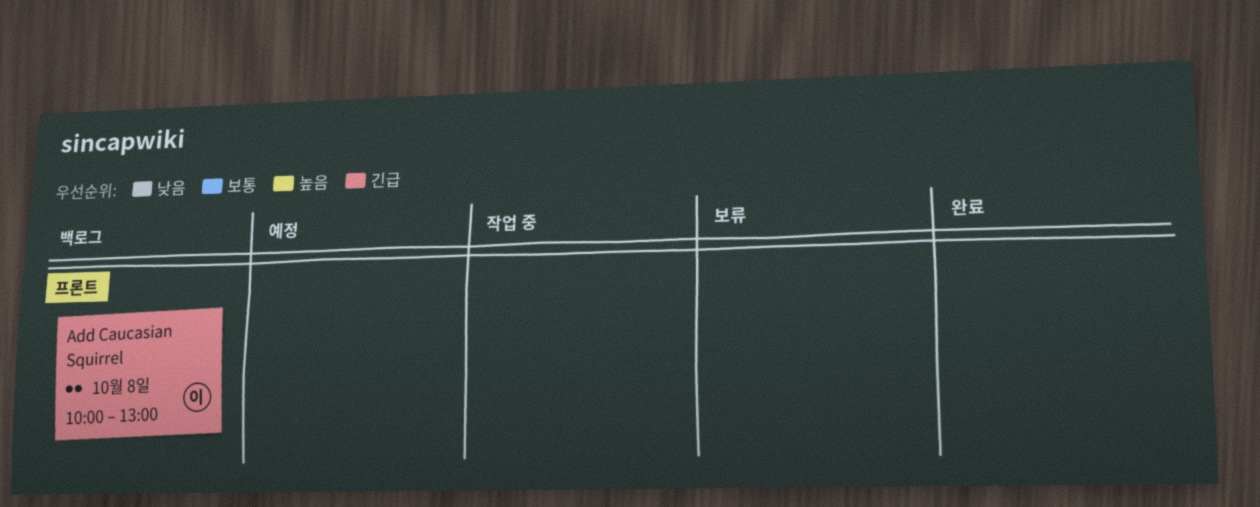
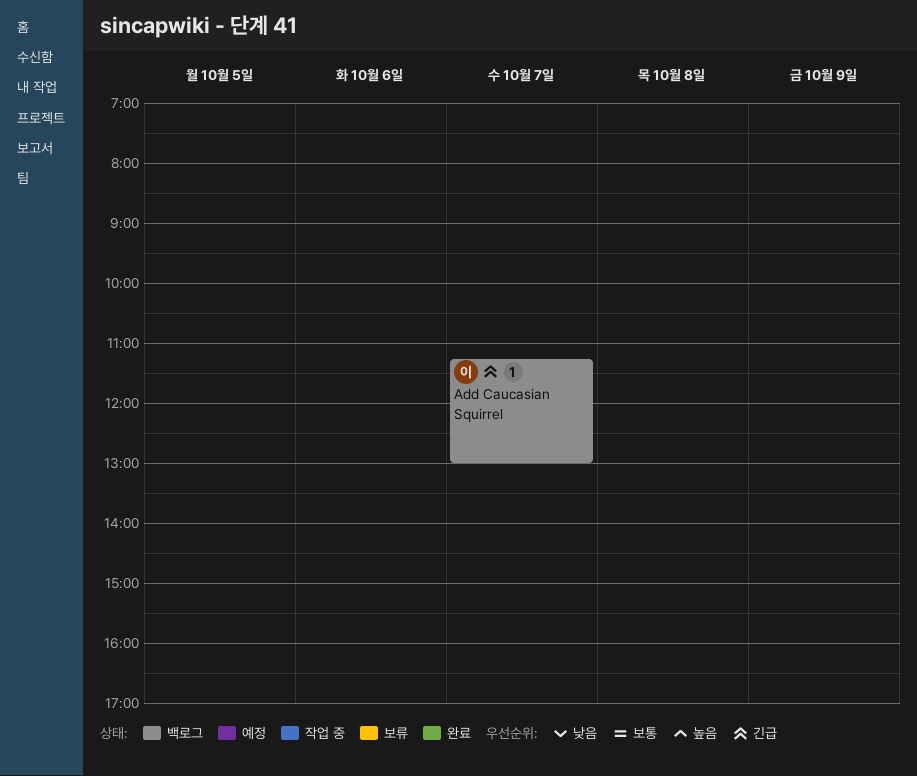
Add Caucasian Squirrel, estimate: 2 -> 1
Add Caucasian Squirrel, day: Oct 8 -> Oct 7
Add Caucasian Squirrel, begins: 10:00 -> 11:15

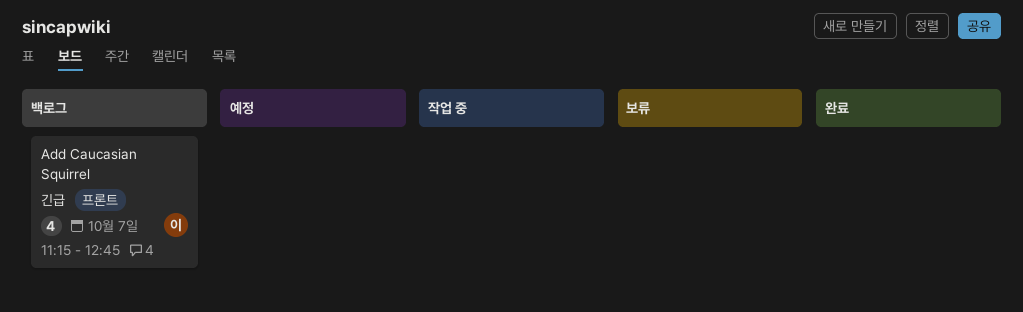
Add Caucasian Squirrel, estimate: 1 -> 4
Add Caucasian Squirrel, ends: 13:00 -> 12:45

